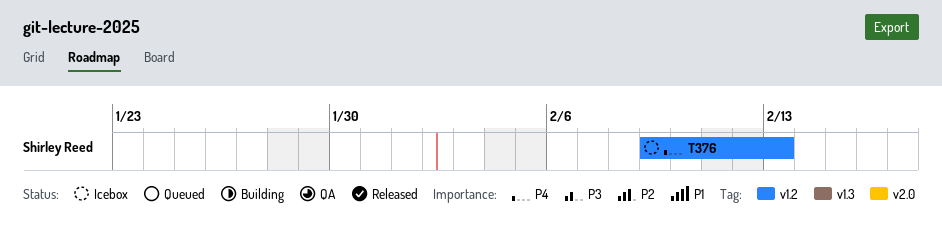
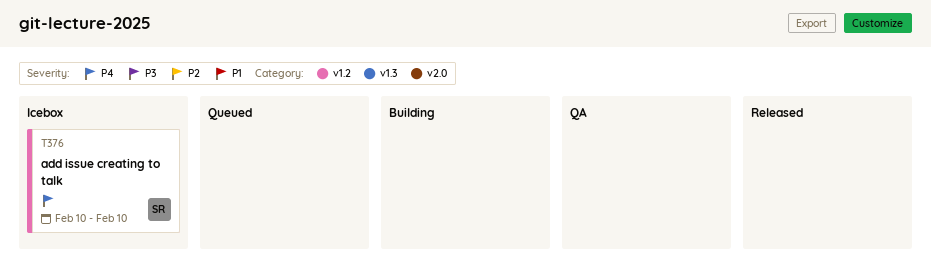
T376, start: Feb 9 -> Feb 10
T376, due: Feb 13 -> Feb 10

